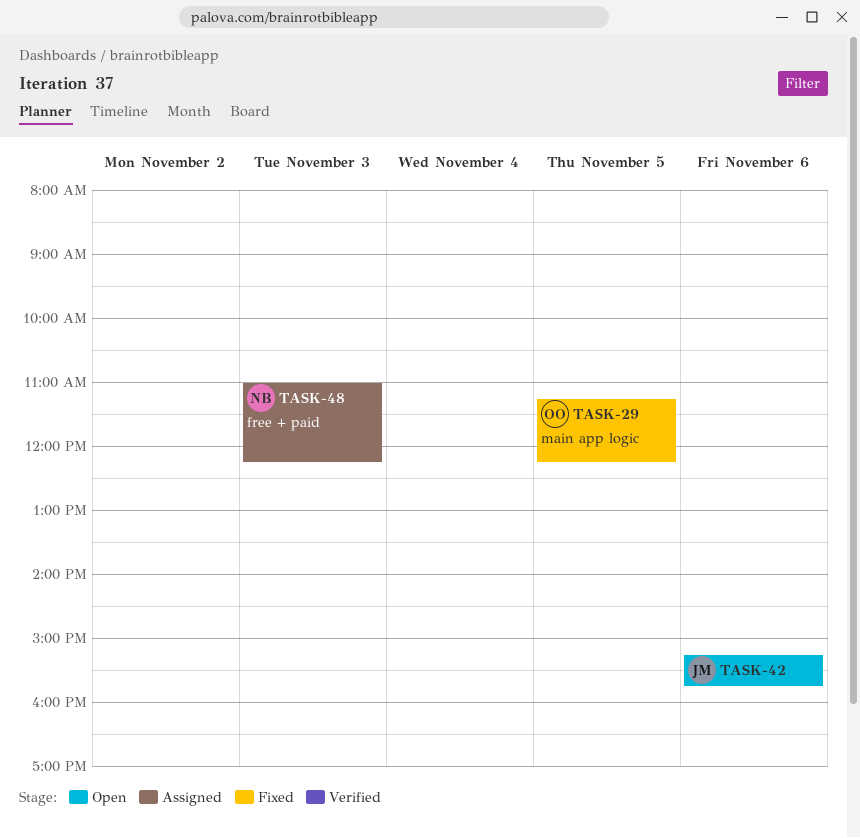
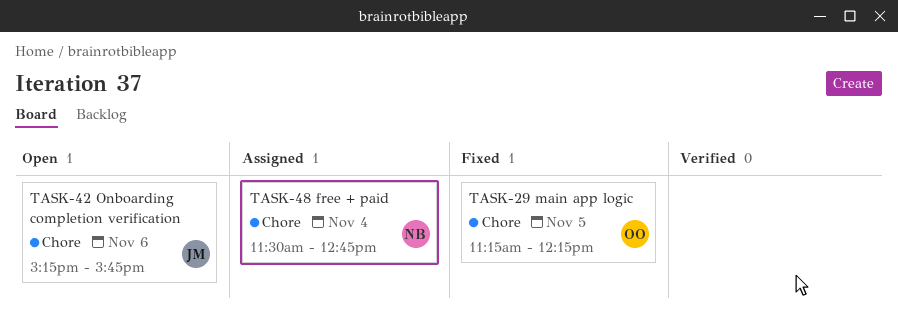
TASK-48, day: Nov 3 -> Nov 4
TASK-48, begins: 11:00 -> 11:30
TASK-48, ends: 12:15 -> 12:45

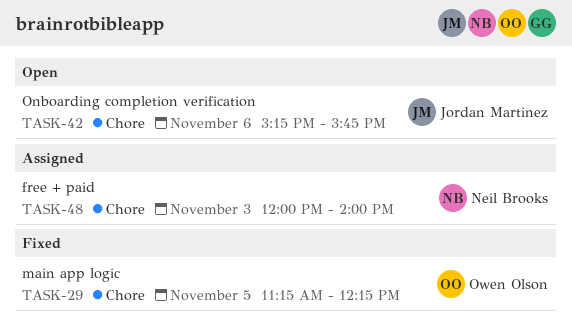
TASK-48, day: Nov 4 -> Nov 3
TASK-48, begins: 11:30 -> 12:00
TASK-48, ends: 12:45 -> 14:00

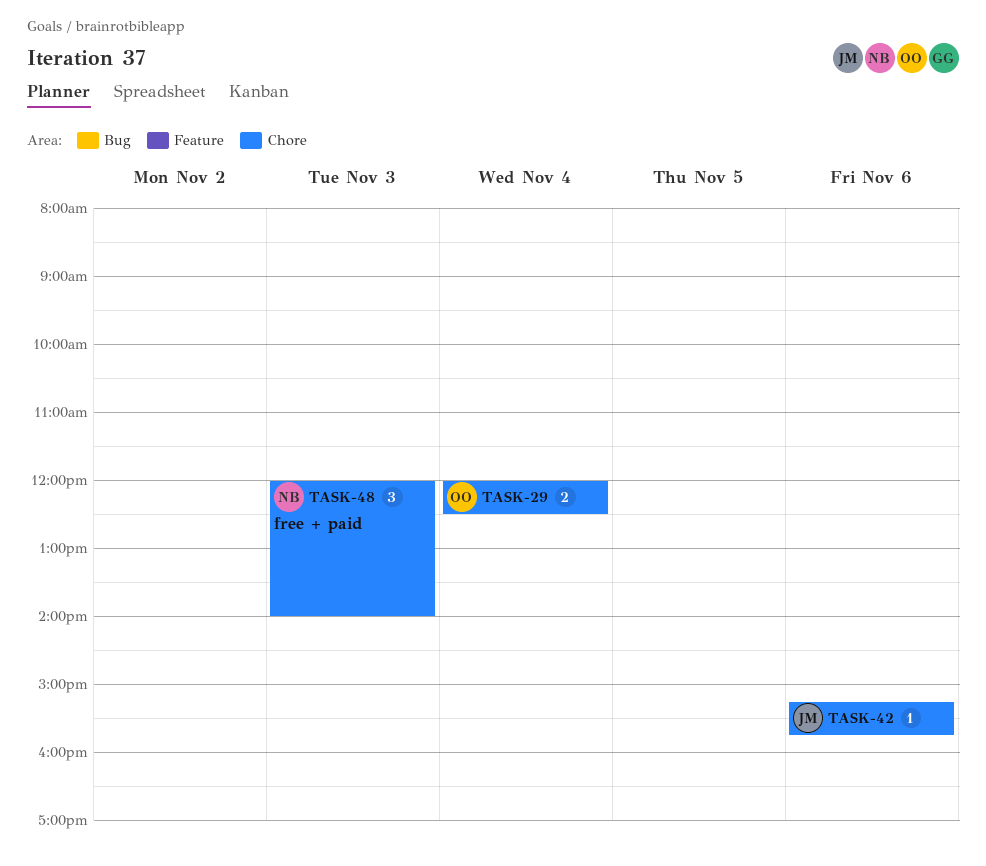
TASK-29, day: Nov 5 -> Nov 4
TASK-29, begins: 11:15 -> 12:00
TASK-29, ends: 12:15 -> 12:30

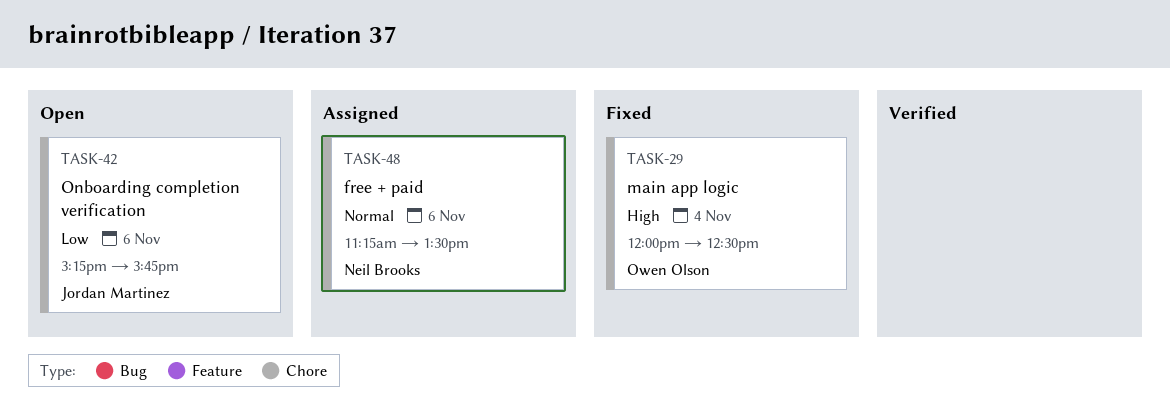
TASK-48, day: Nov 3 -> Nov 6
TASK-48, begins: 12:00 -> 11:15
TASK-48, ends: 14:00 -> 13:30

